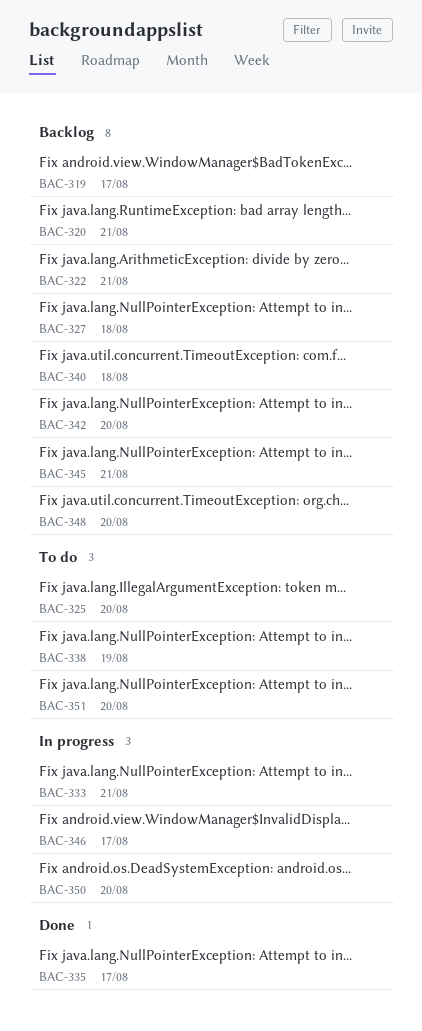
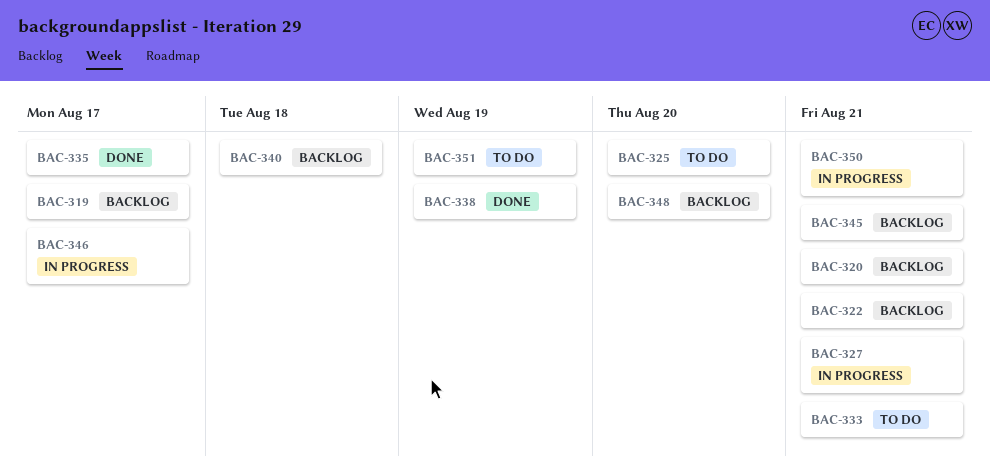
BAC-327, status: Backlog -> In progress
BAC-327, due: Aug 18 -> Aug 21
BAC-333, status: In progress -> To do
BAC-338, status: To do -> Done
BAC-342: present -> none
BAC-350, due: Aug 20 -> Aug 21
BAC-351, due: Aug 20 -> Aug 19

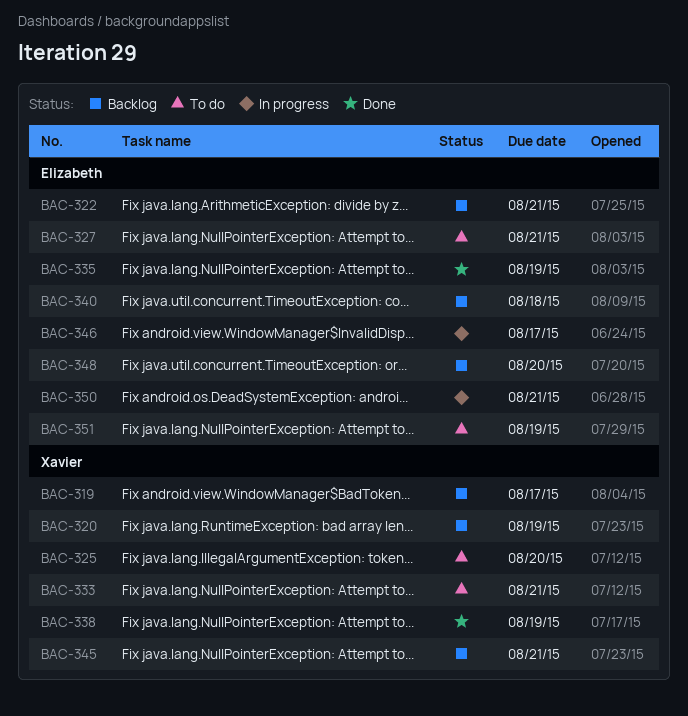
BAC-320, due: Aug 21 -> Aug 19
BAC-327, status: In progress -> To do
BAC-335, due: Aug 17 -> Aug 19

